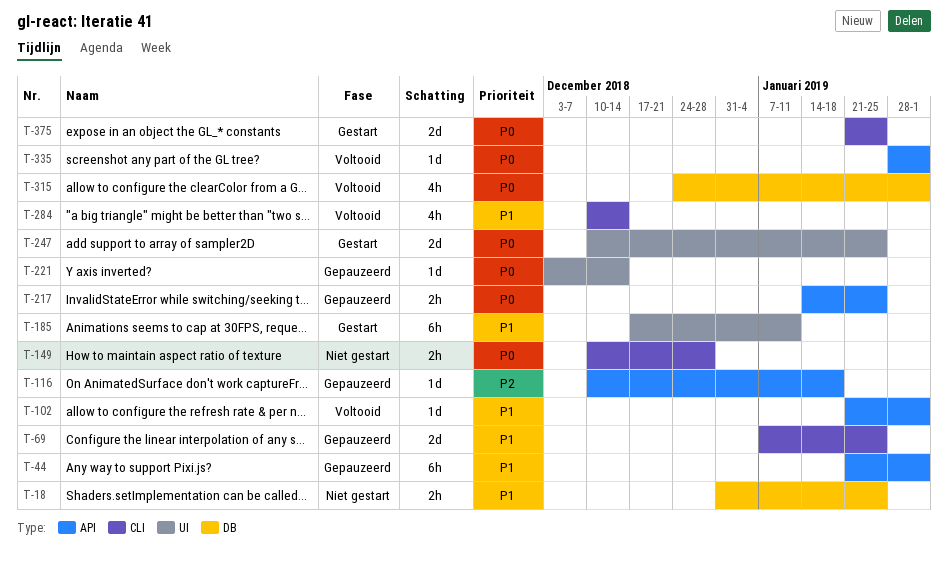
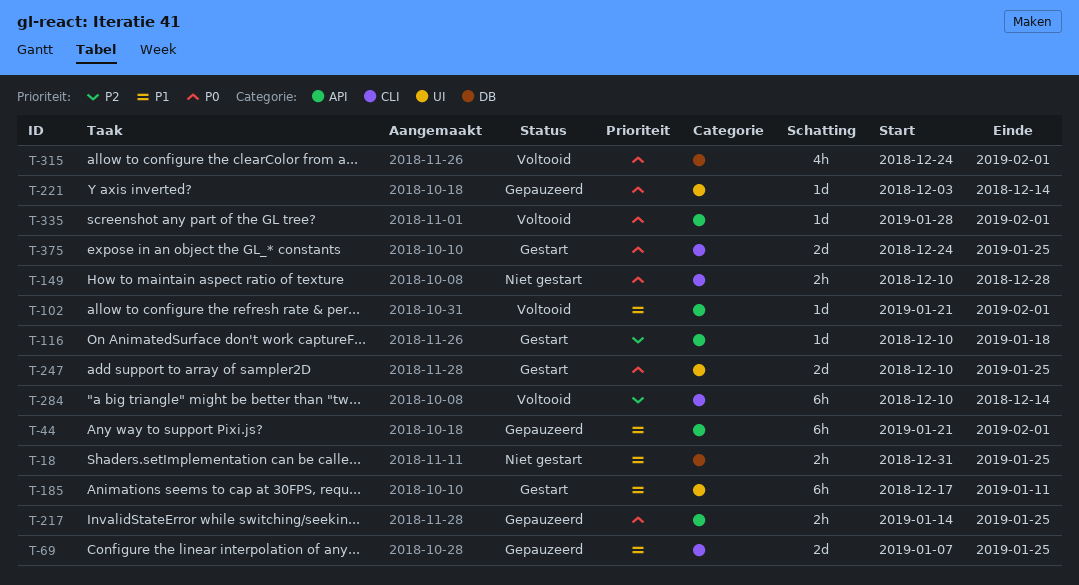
T-116, status: Gepauzeerd -> Gestart
T-284, priority: P1 -> P2
T-284, estimate: 4h -> 6h
T-375, start: Jan 21 -> Dec 24

